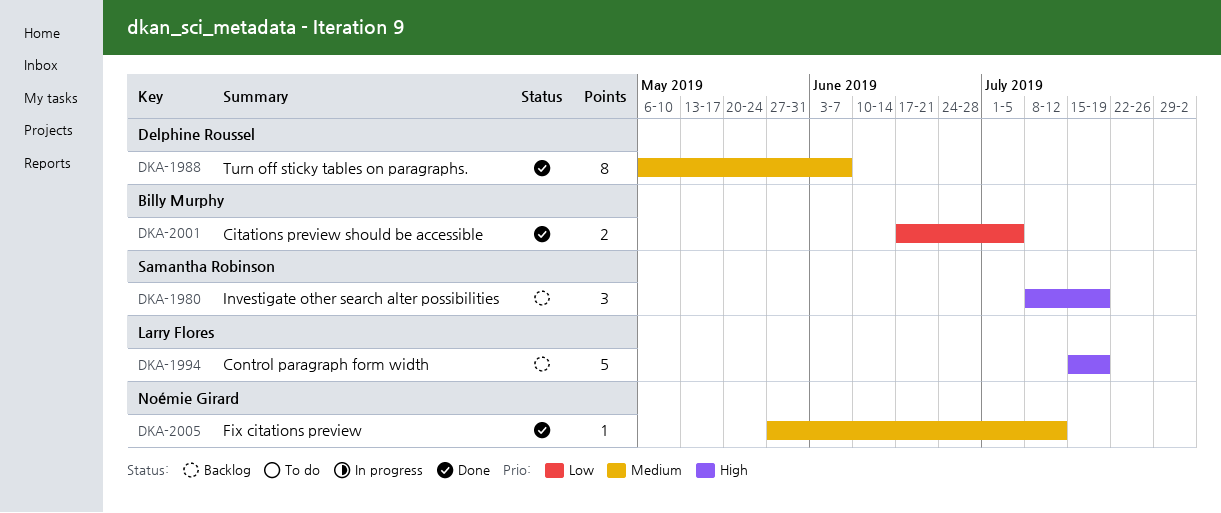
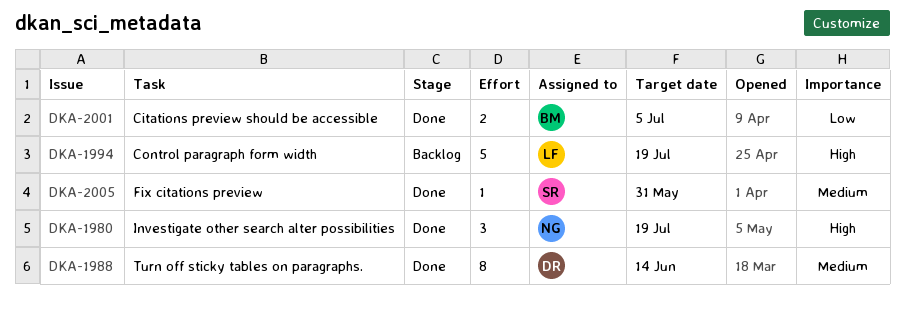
DKA-1980, status: Backlog -> Done
DKA-1980, owner: Samantha Robinson -> Noémie Girard
DKA-1988, due: Jun 7 -> Jun 14
DKA-2005, owner: Noémie Girard -> Samantha Robinson
DKA-2005, due: Jul 12 -> May 31

